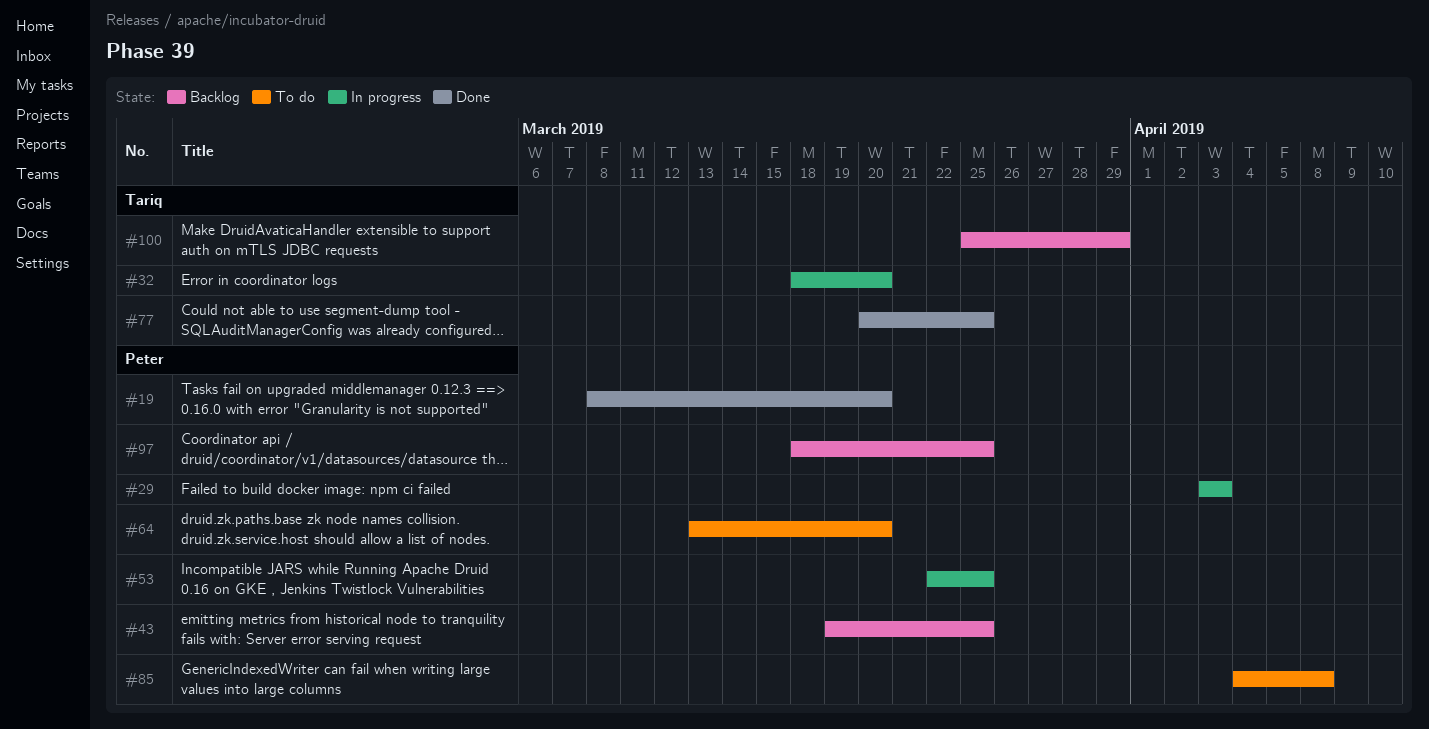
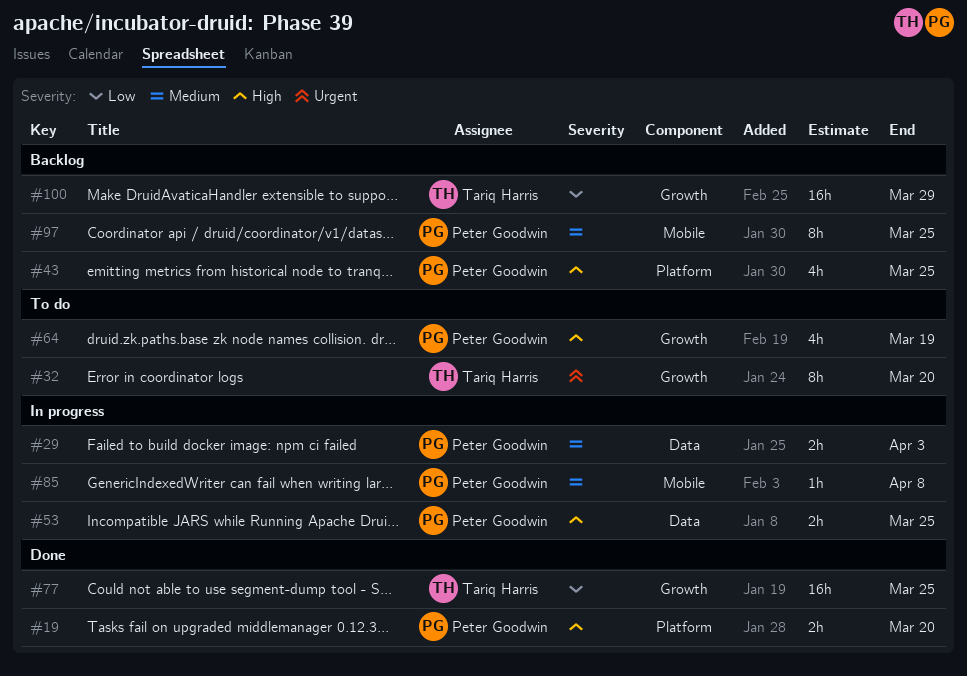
#32, status: In progress -> To do
#64, due: Mar 20 -> Mar 19
#85, status: To do -> In progress

